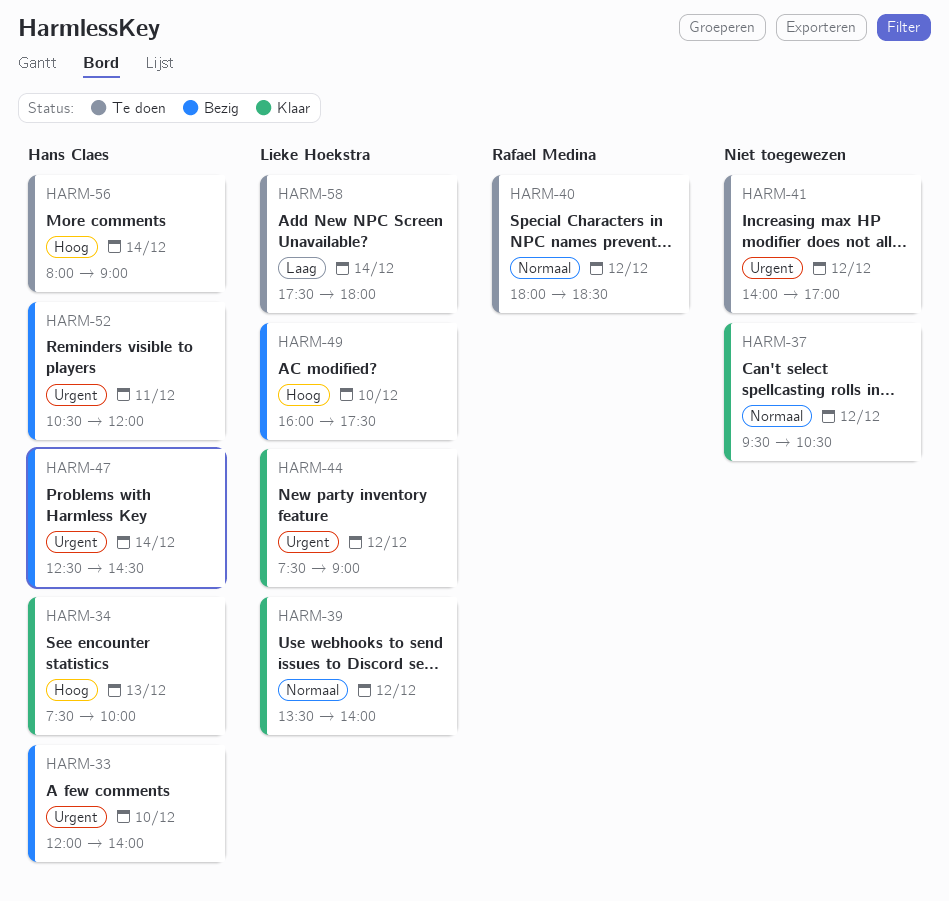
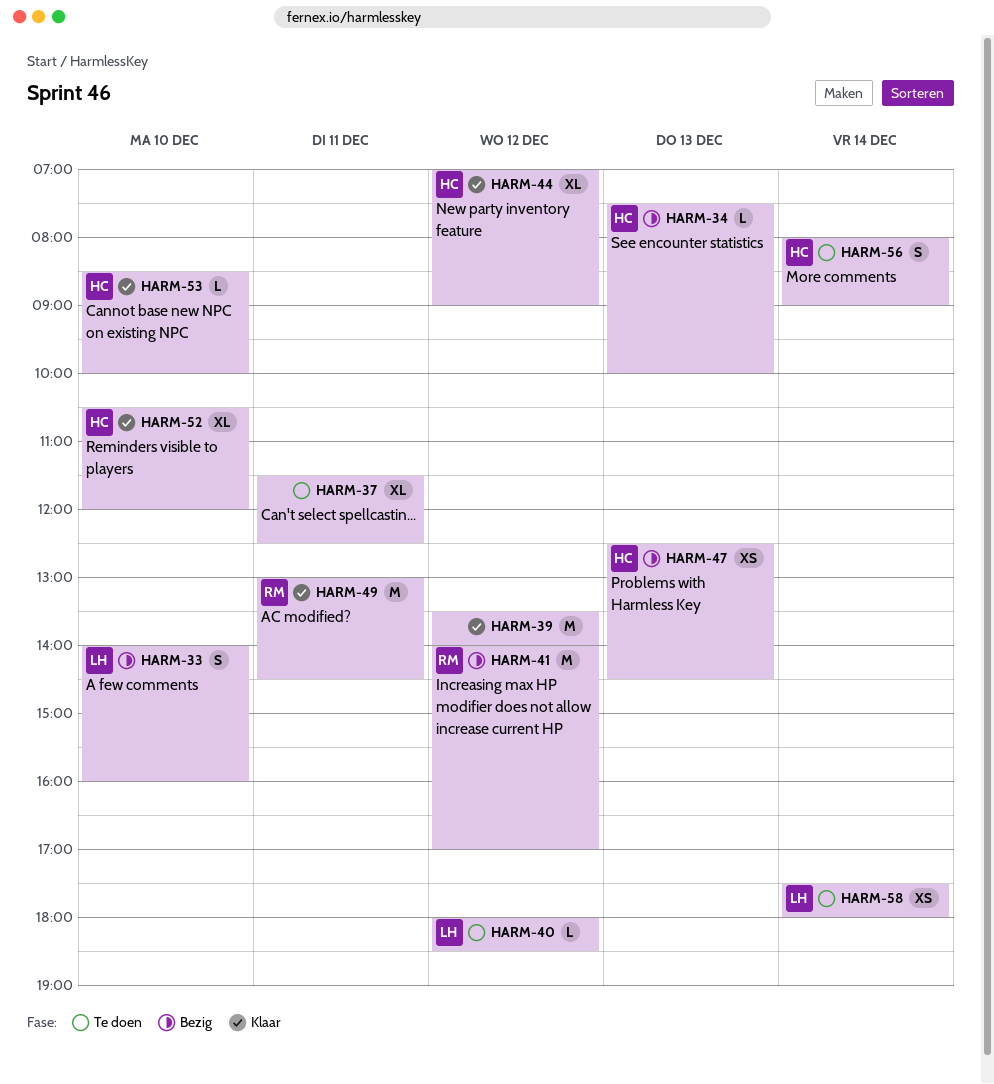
HARM-33, owner: Hans Claes -> Lieke Hoekstra
HARM-33, begins: 12:00 -> 14:00
HARM-33, ends: 14:00 -> 16:00
HARM-34, status: Klaar -> Bezig
HARM-37, status: Klaar -> Te doen
HARM-37, day: Dec 12 -> Dec 11
HARM-37, begins: 09:30 -> 11:30
HARM-37, ends: 10:30 -> 12:30
HARM-39, owner: Lieke Hoekstra -> none
HARM-40, owner: Rafael Medina -> Lieke Hoekstra
HARM-41, status: Te doen -> Bezig
HARM-41, owner: none -> Rafael Medina
HARM-44, owner: Lieke Hoekstra -> Hans Claes
HARM-44, begins: 07:30 -> 07:00
HARM-47, day: Dec 14 -> Dec 13
HARM-49, status: Bezig -> Klaar
HARM-49, owner: Lieke Hoekstra -> Rafael Medina
HARM-49, day: Dec 10 -> Dec 11
HARM-49, begins: 16:00 -> 13:00
HARM-49, ends: 17:30 -> 14:30
HARM-52, status: Bezig -> Klaar
HARM-52, day: Dec 11 -> Dec 10
HARM-53: none -> present

